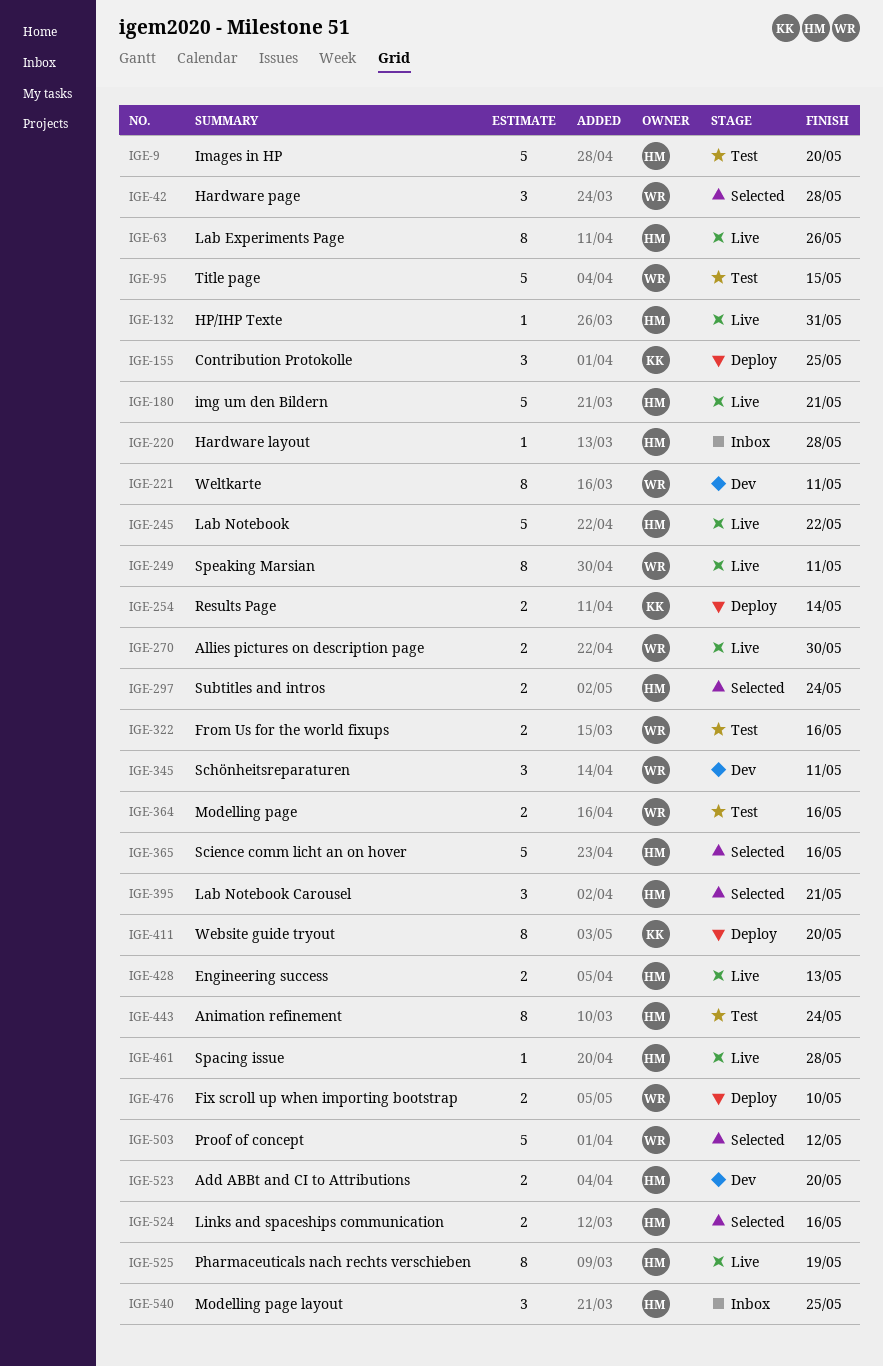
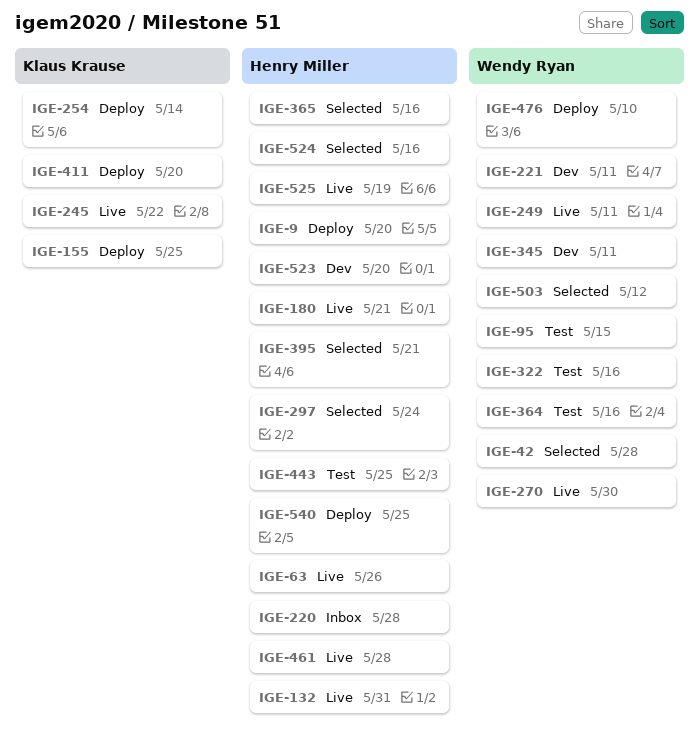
IGE-9, status: Test -> Deploy
IGE-245, owner: Henry Miller -> Klaus Krause
IGE-428: present -> none
IGE-443, due: May 24 -> May 25
IGE-540, status: Inbox -> Deploy

